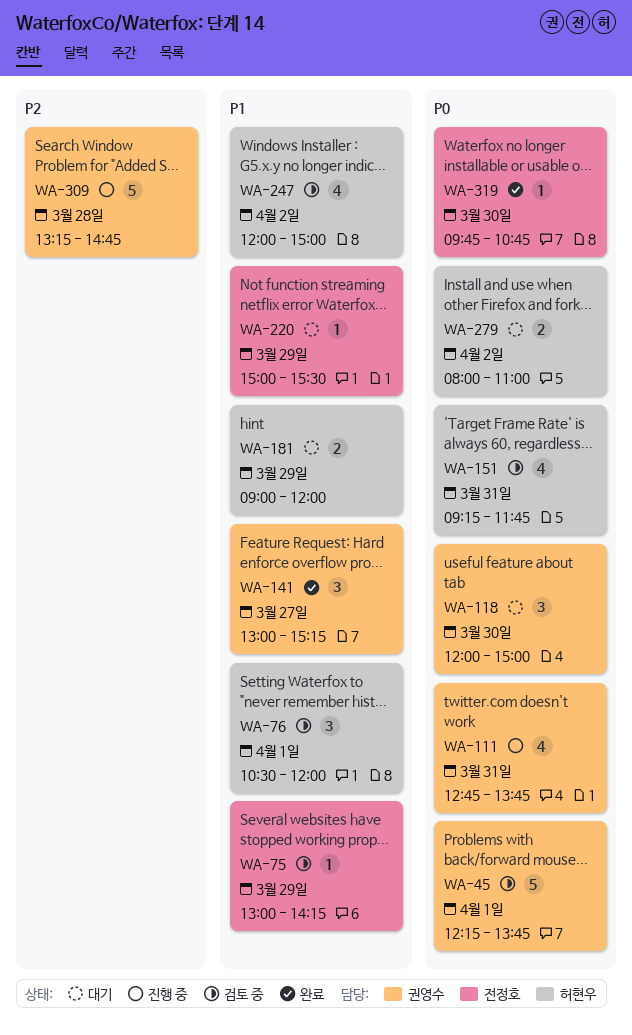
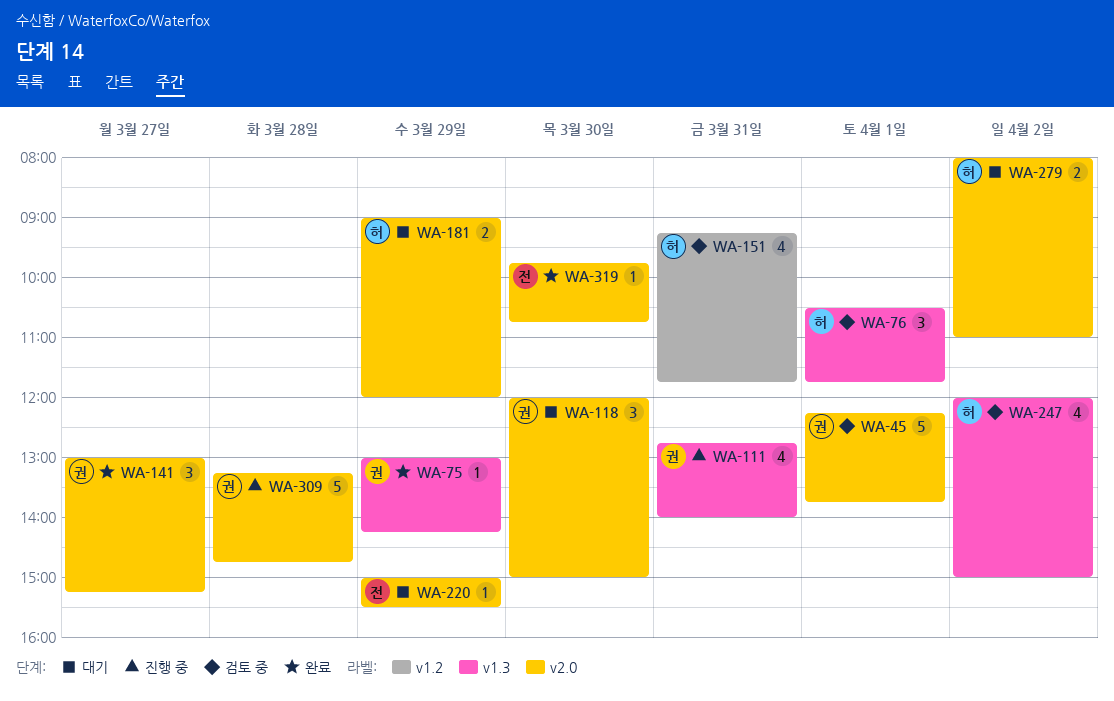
WA-75, status: 검토 중 -> 완료
WA-75, owner: 전정호 -> 권영수
WA-76, ends: 12:00 -> 11:45
WA-111, ends: 13:45 -> 14:00

